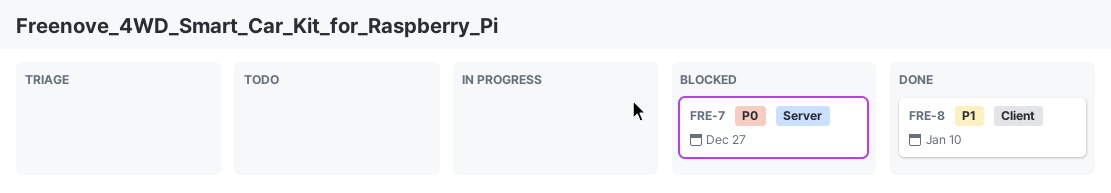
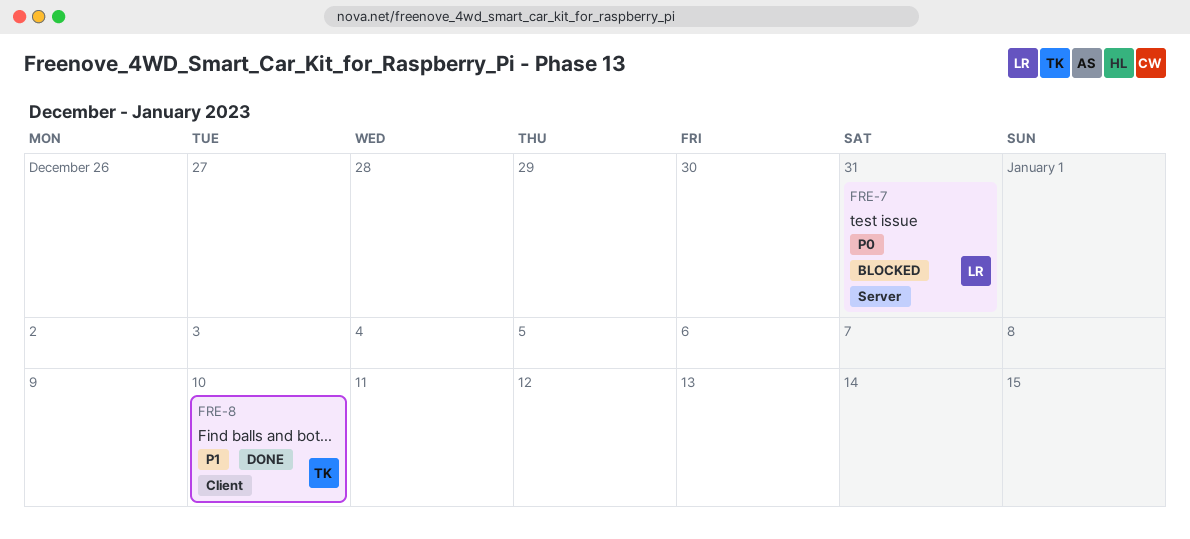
FRE-7, due: Dec 27 -> Dec 31

